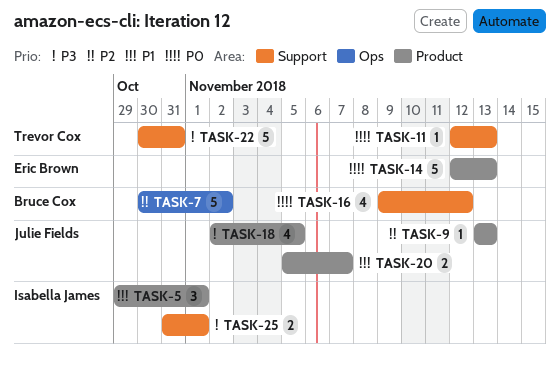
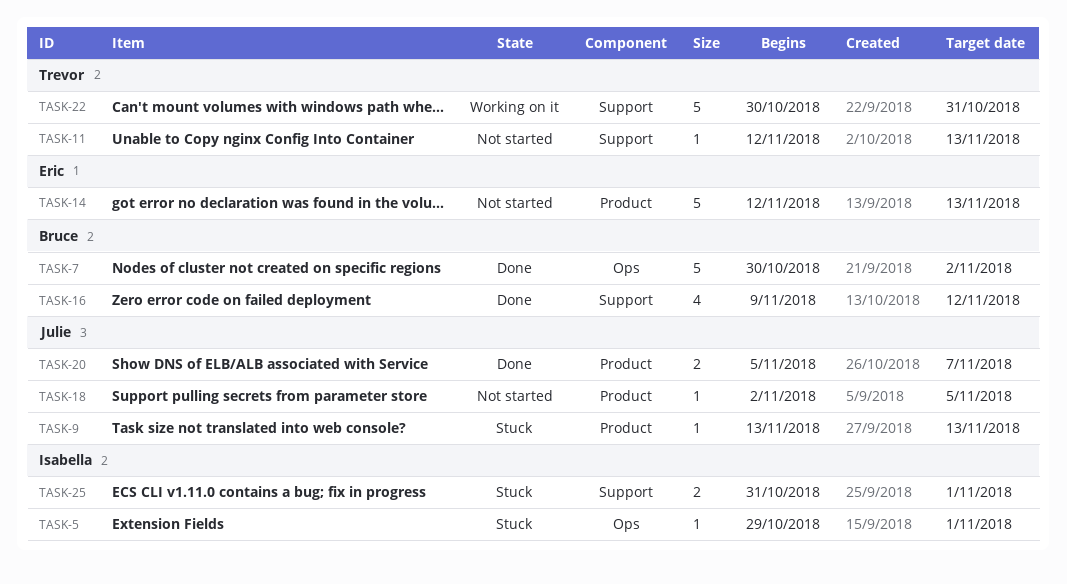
TASK-5, label: Product -> Ops
TASK-5, estimate: 3 -> 1
TASK-18, estimate: 4 -> 1

